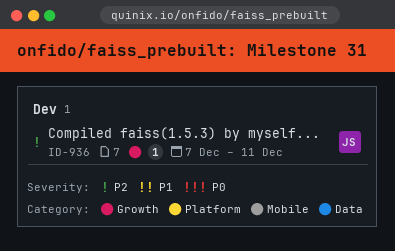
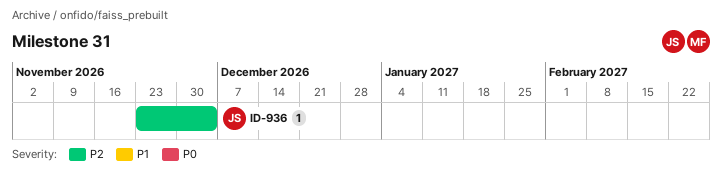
ID-936, start: Dec 7 -> Nov 23
ID-936, due: Dec 11 -> Dec 4

